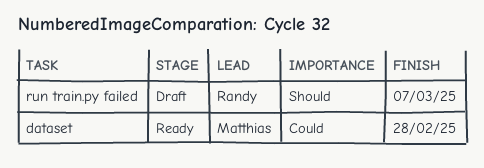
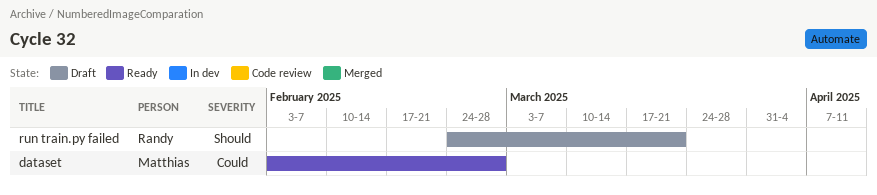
run train.py failed, due: Mar 7 -> Mar 21

